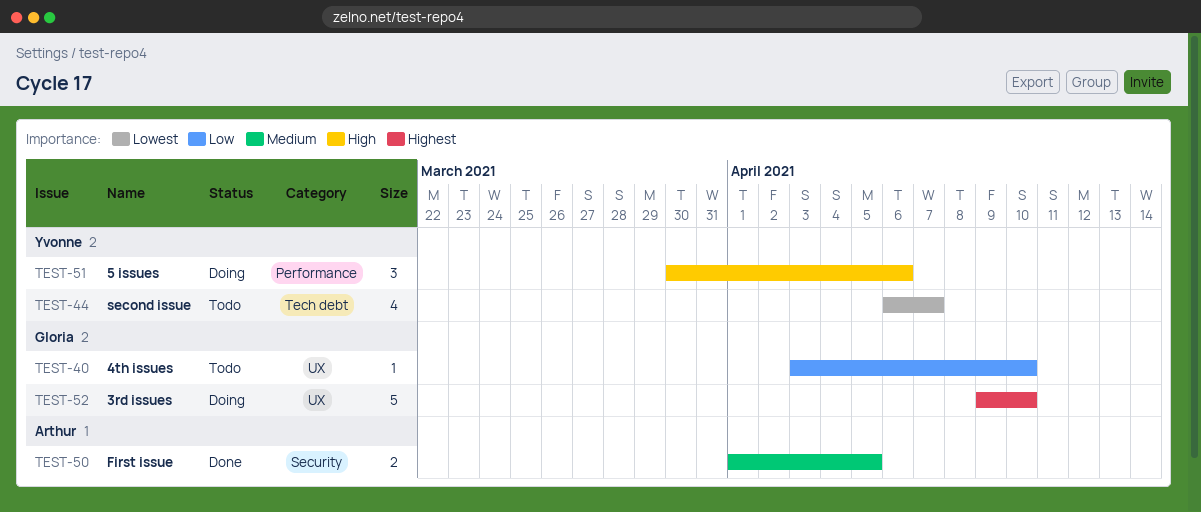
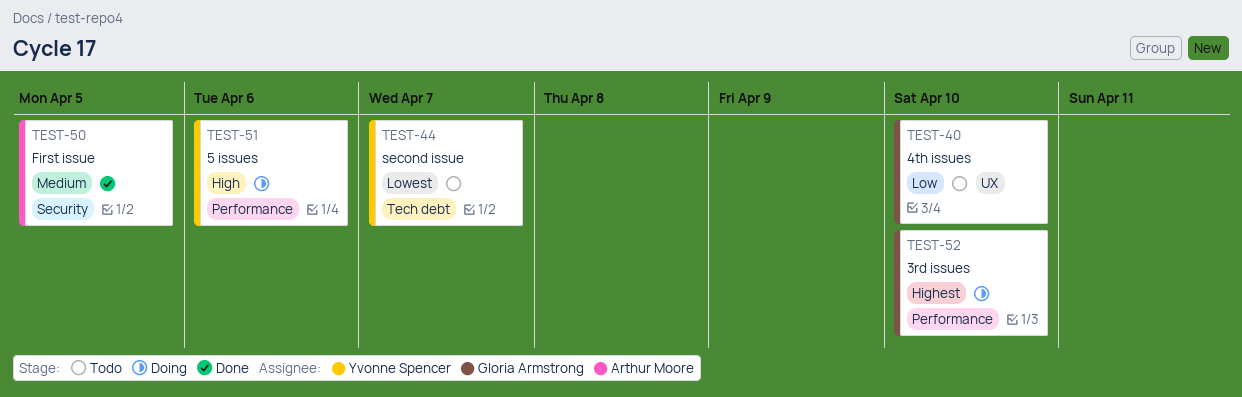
TEST-52, label: UX -> Performance

